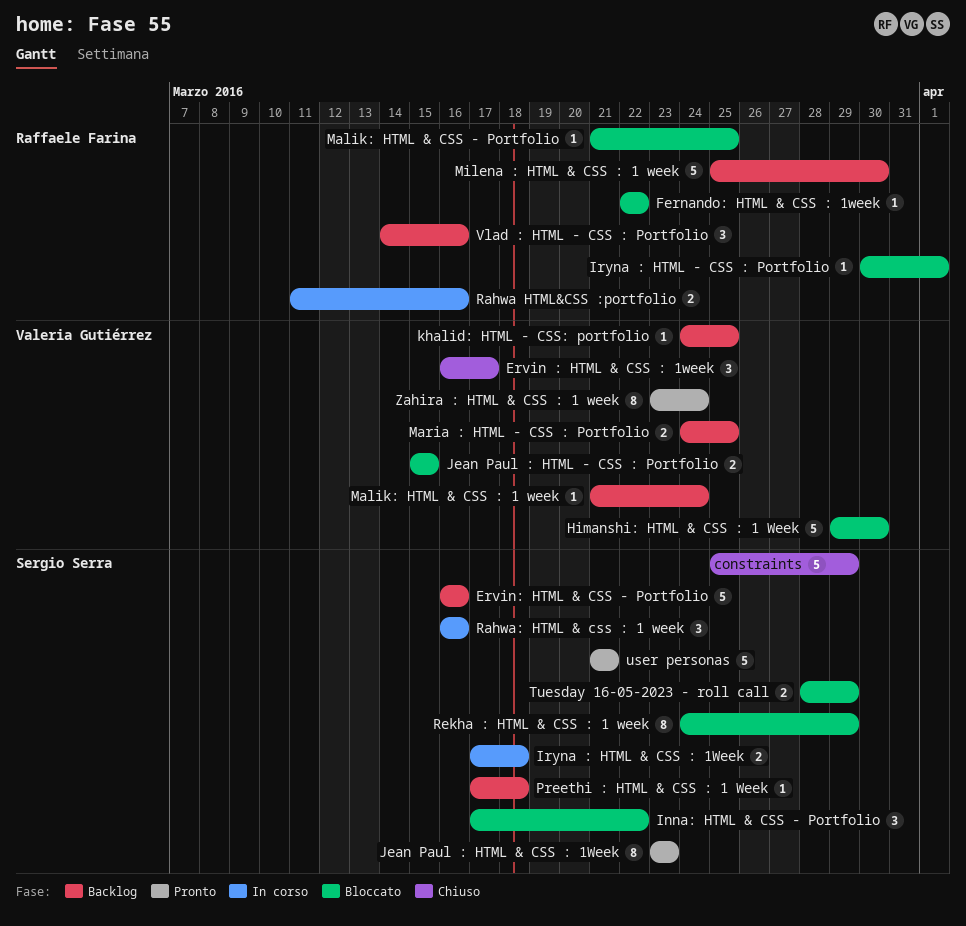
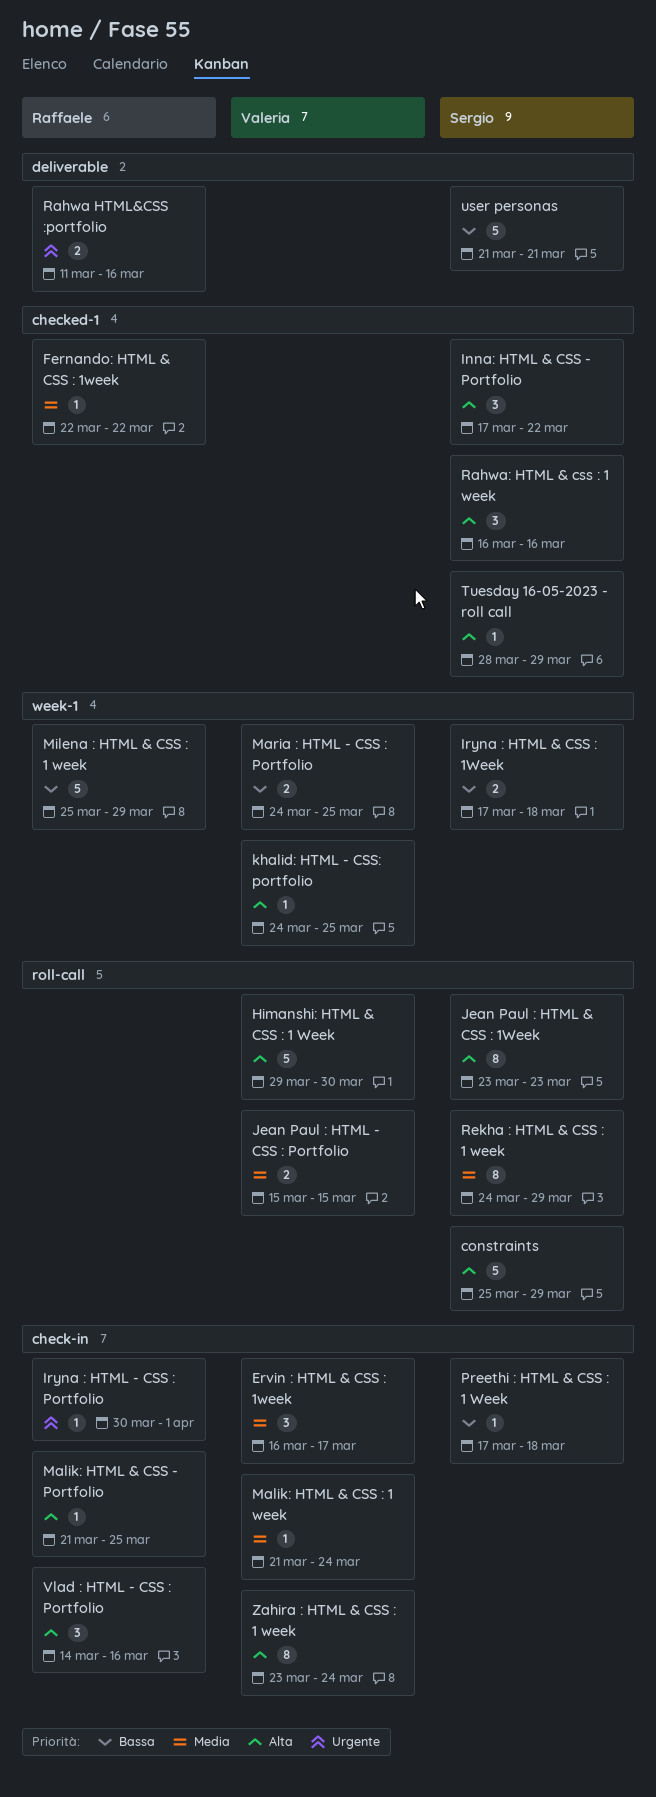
Ervin: HTML & CSS - Portfolio: present -> none
Milena : HTML & CSS : 1 week, due: Mar 30 -> Mar 29
Tuesday 16-05-2023 - roll call, estimate: 2 -> 1

